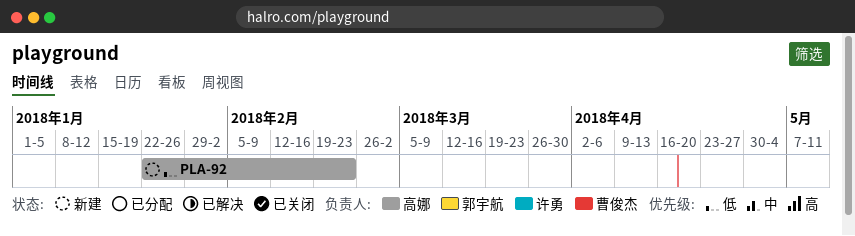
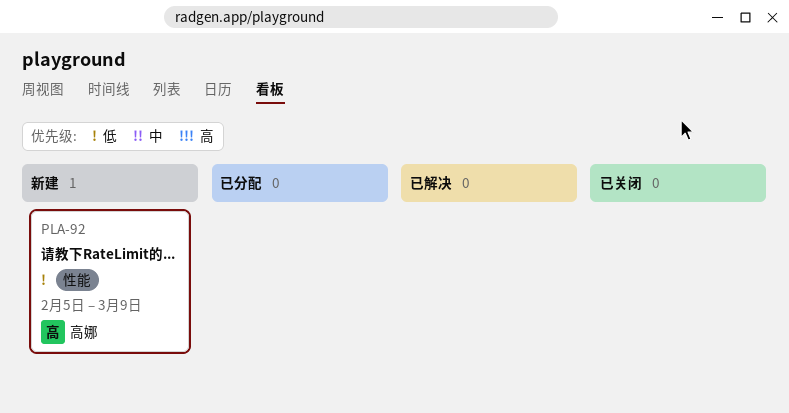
PLA-92, start: Jan 22 -> Feb 5
PLA-92, due: Feb 23 -> Mar 9

